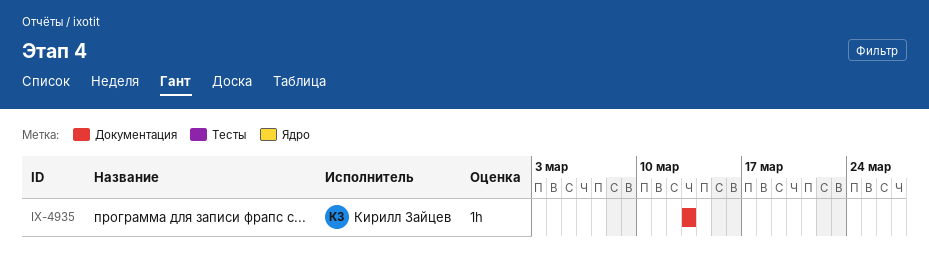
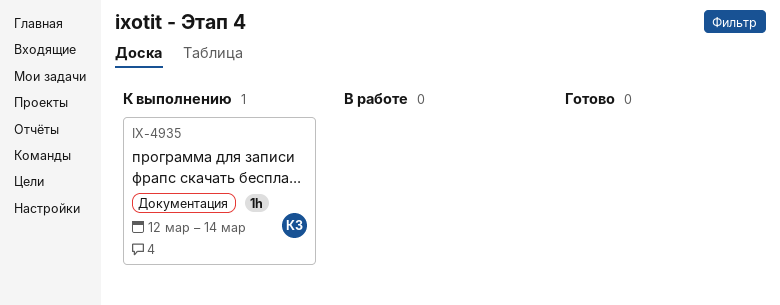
IX-4935, start: Mar 13 -> Mar 12
IX-4935, due: Mar 13 -> Mar 14

